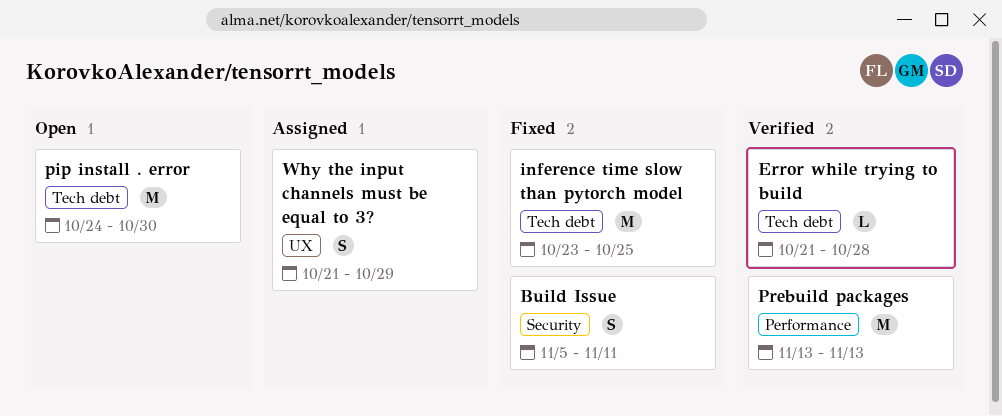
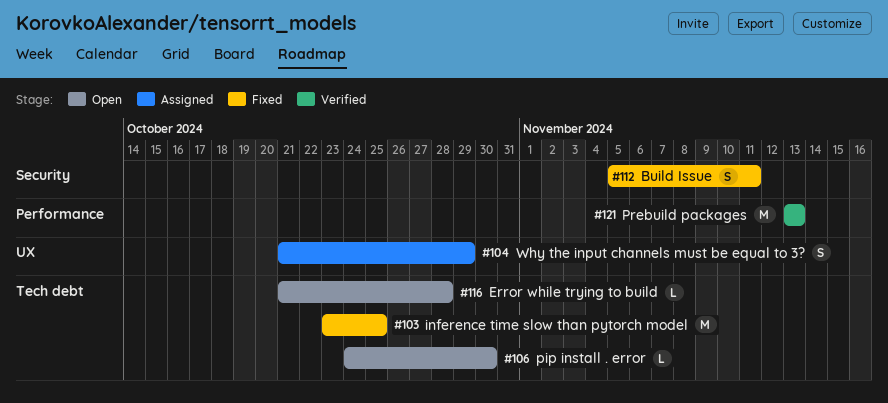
Error while trying to build, status: Verified -> Open
pip install . error, estimate: M -> L

